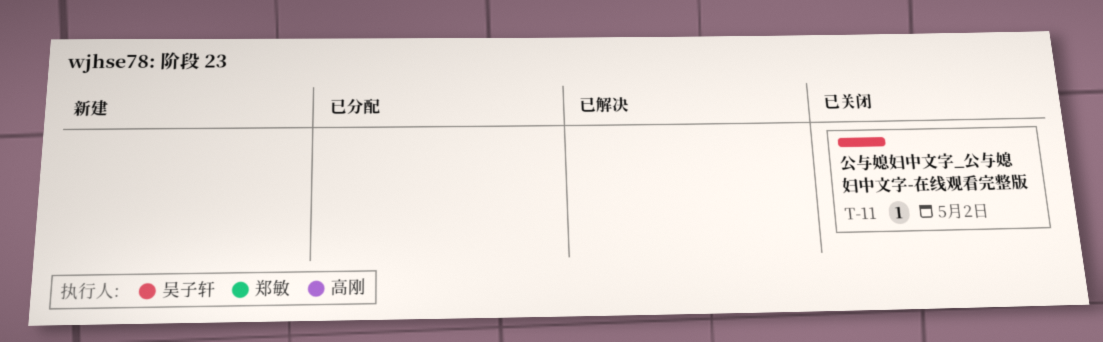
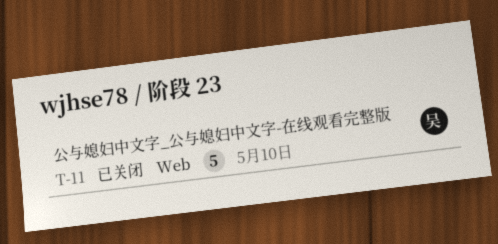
T-11, estimate: 1 -> 5
T-11, due: May 2 -> May 10

